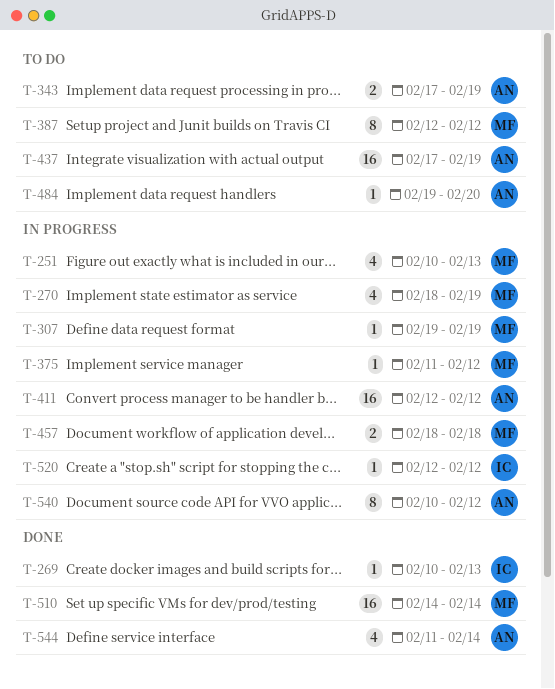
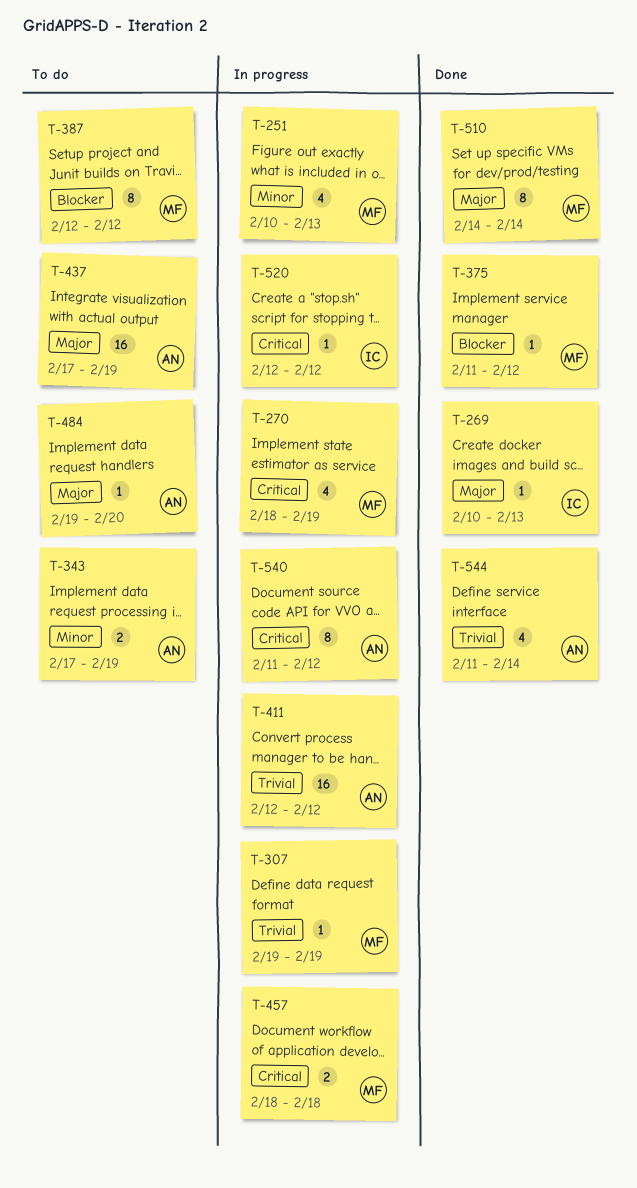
T-375, status: In progress -> Done
T-510, estimate: 16 -> 8
T-540, start: Feb 10 -> Feb 11

